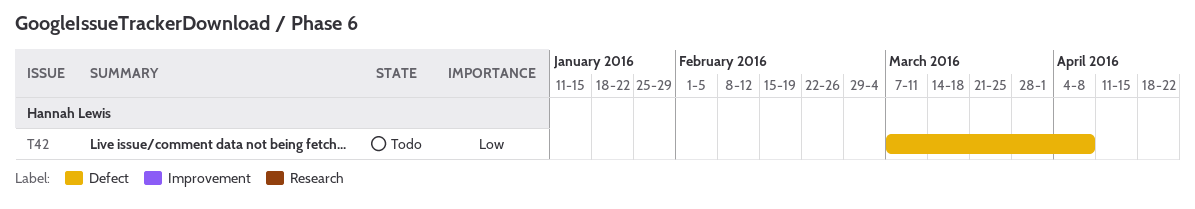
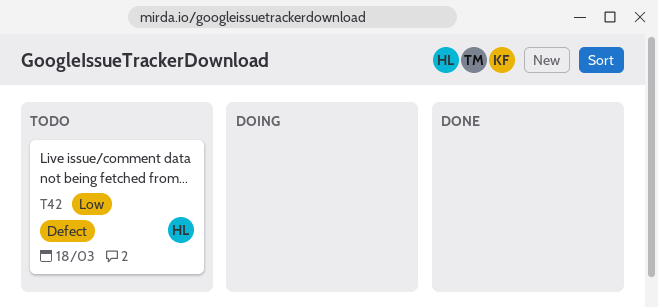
T42, due: Apr 8 -> Mar 18

